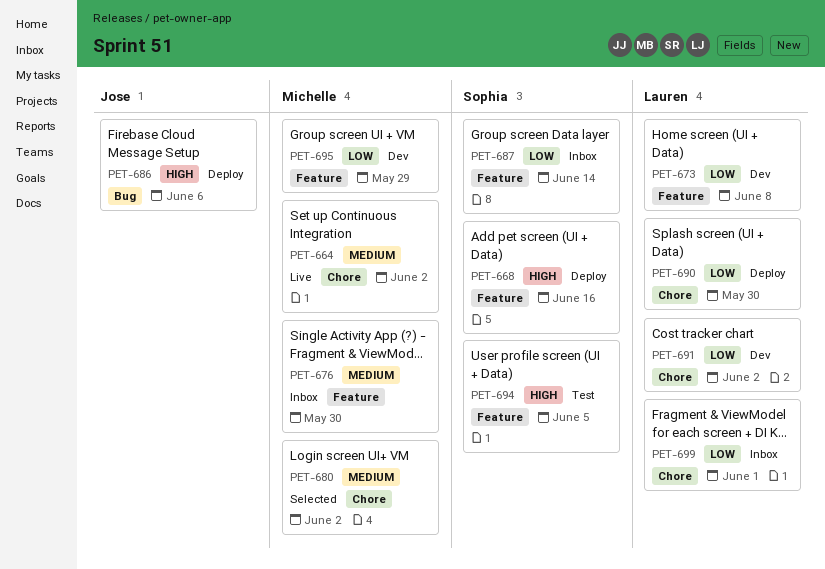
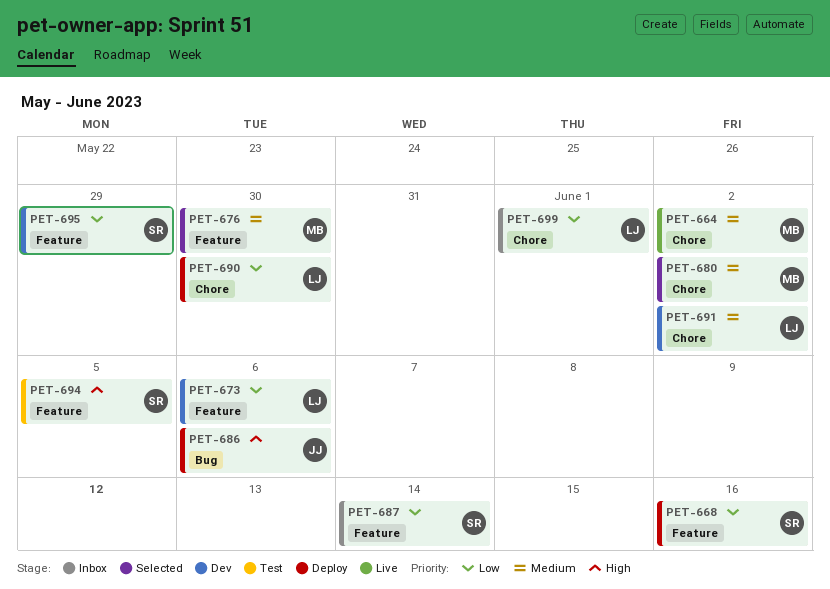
PET-668, priority: High -> Low
PET-673, due: Jun 8 -> Jun 6
PET-676, status: Inbox -> Selected
PET-691, priority: Low -> Medium
PET-695, owner: Michelle -> Sophia

